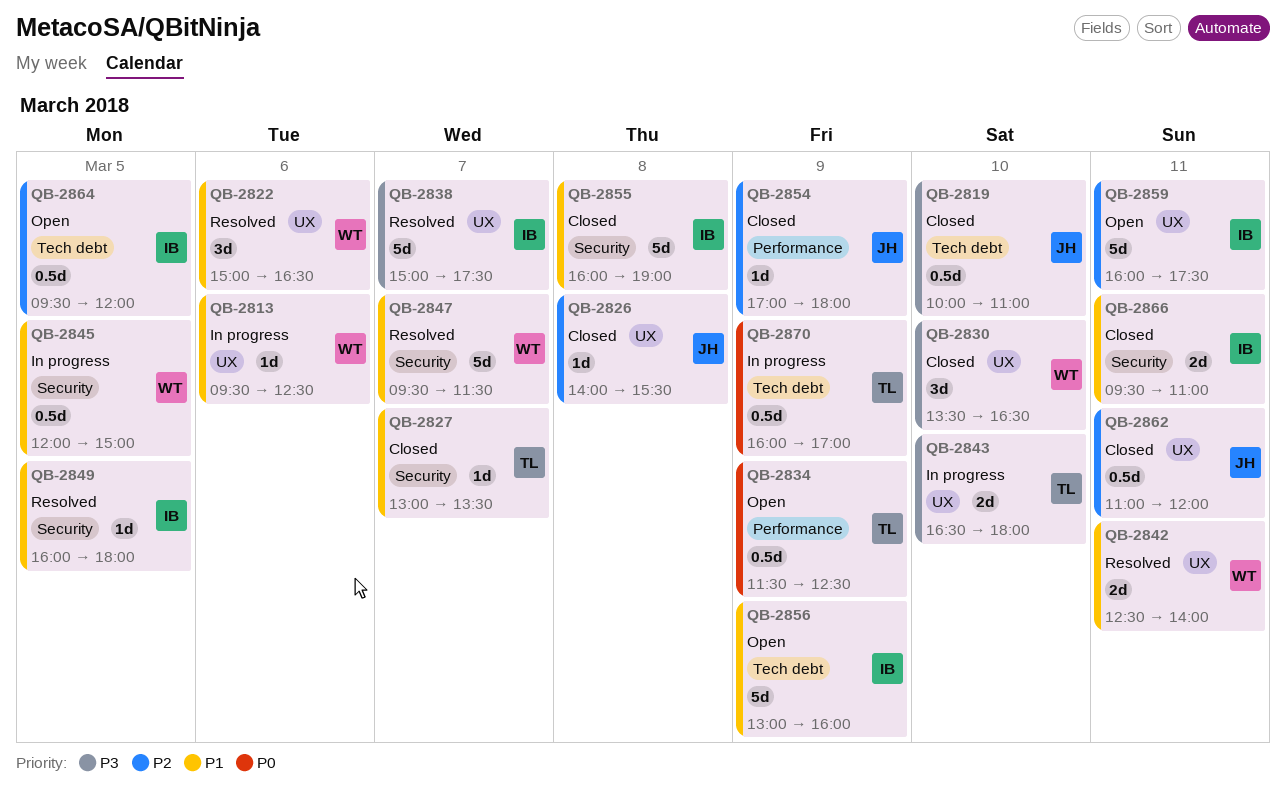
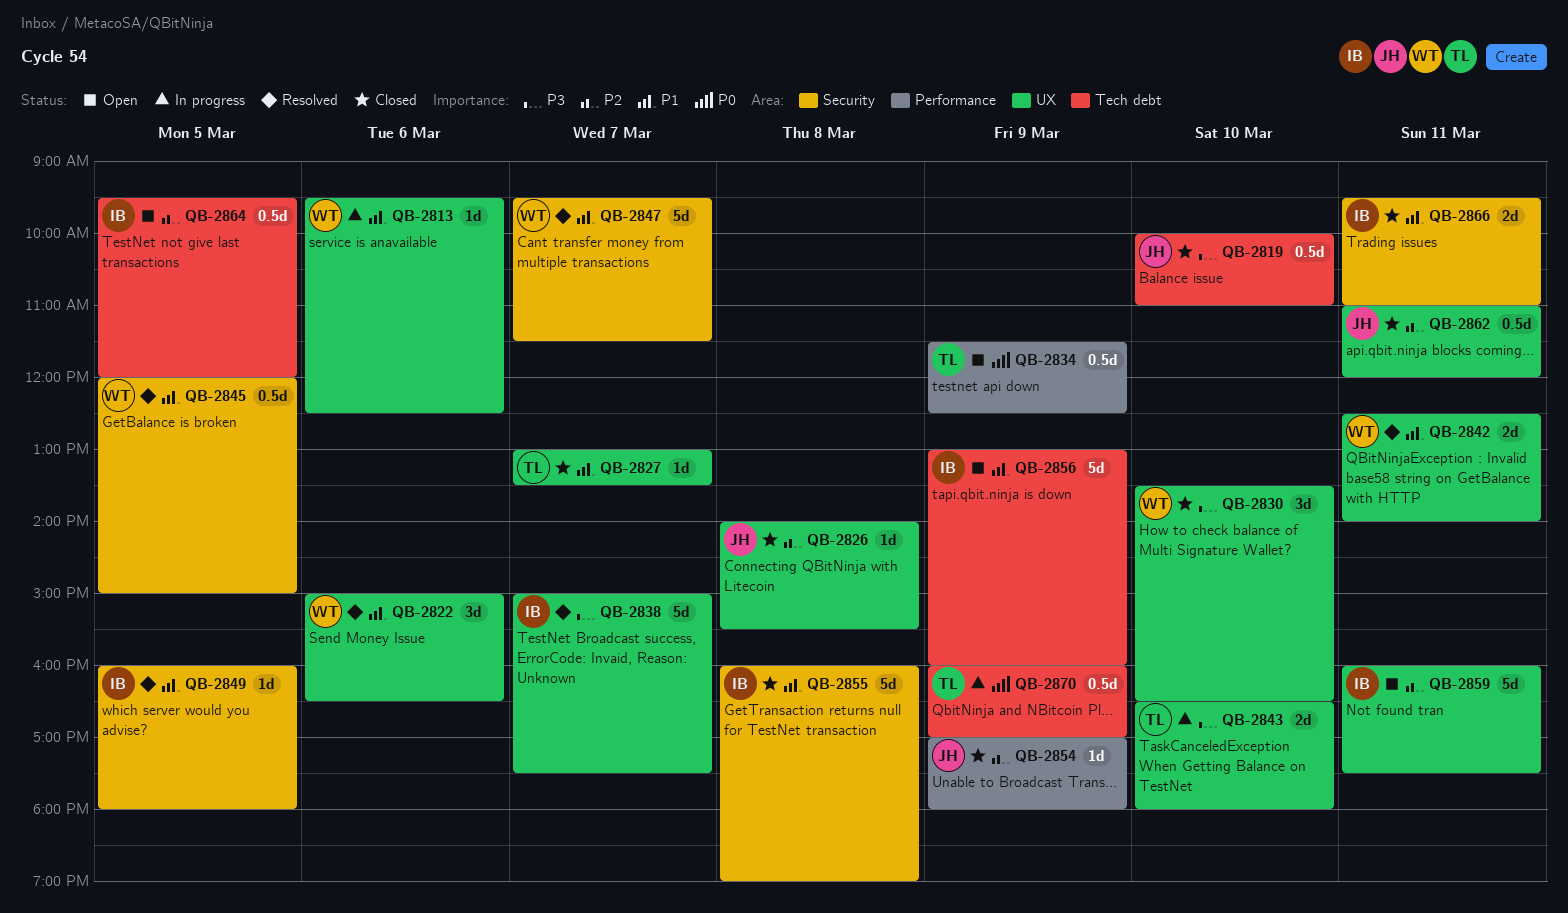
QB-2827, label: Security -> UX
QB-2845, status: In progress -> Resolved

